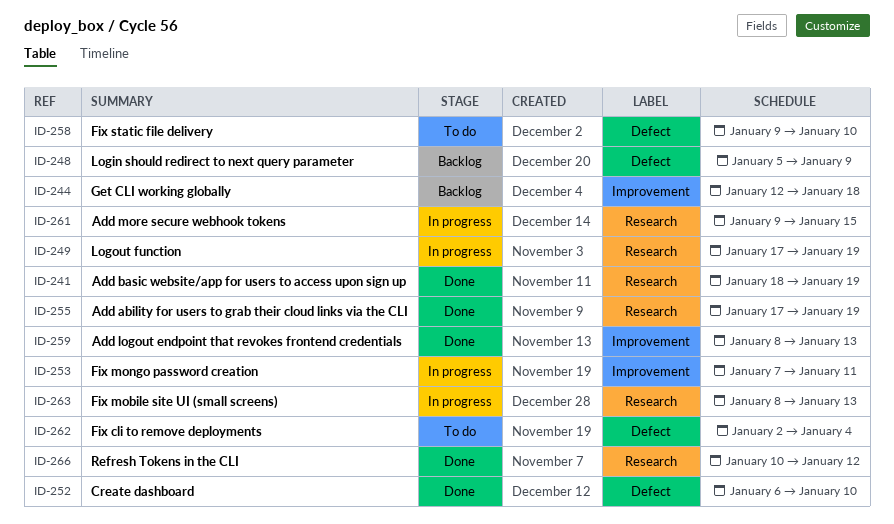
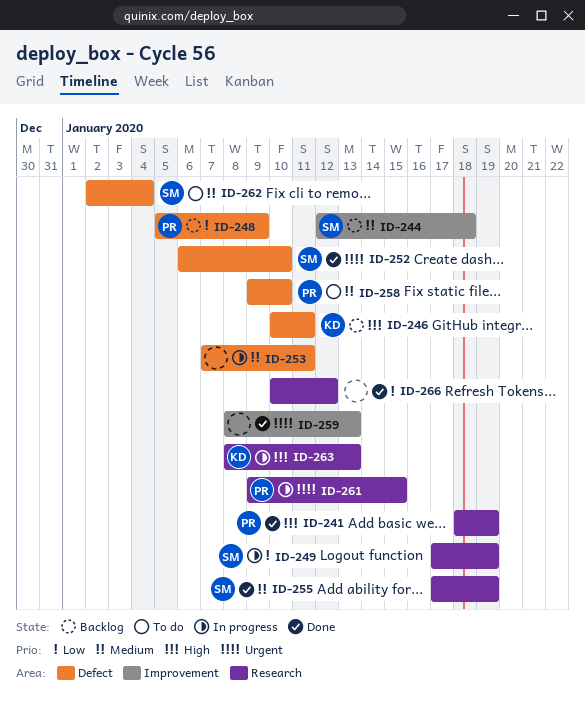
ID-246: none -> present
ID-253, label: Improvement -> Defect

